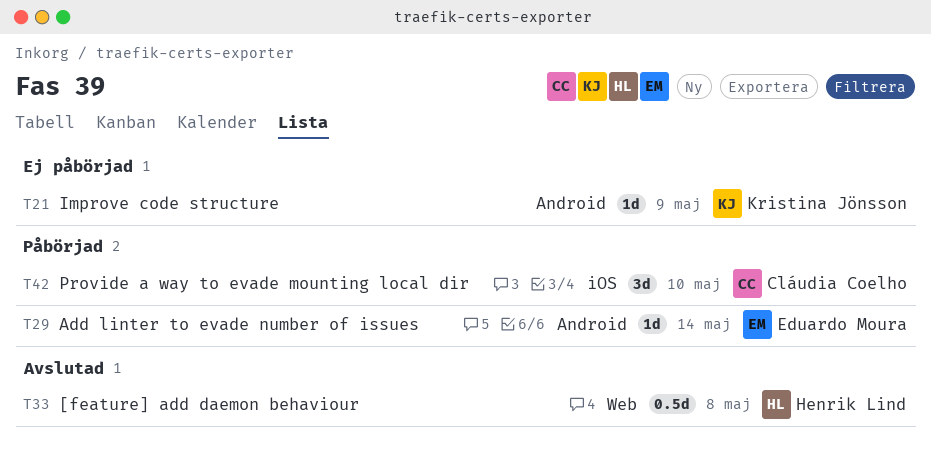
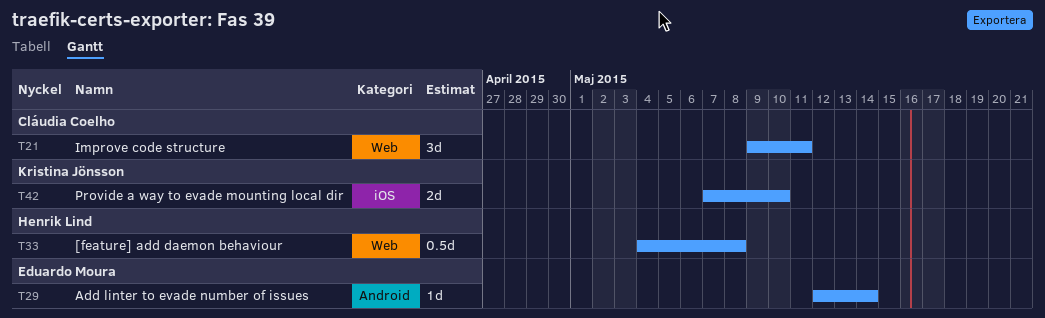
T21, owner: Kristina Jönsson -> Cláudia Coelho
T21, label: Android -> Web
T21, estimate: 1d -> 3d
T21, due: May 9 -> May 11
T42, owner: Cláudia Coelho -> Kristina Jönsson
T42, estimate: 3d -> 2d

